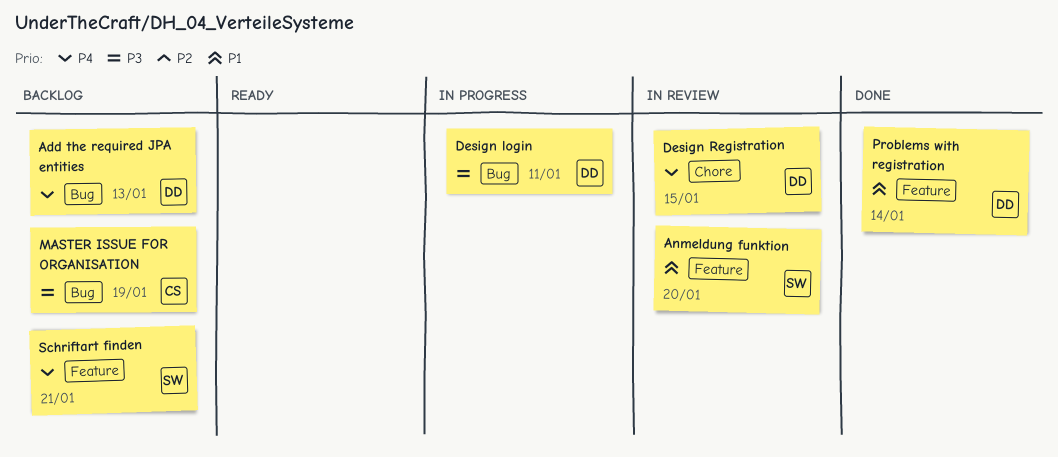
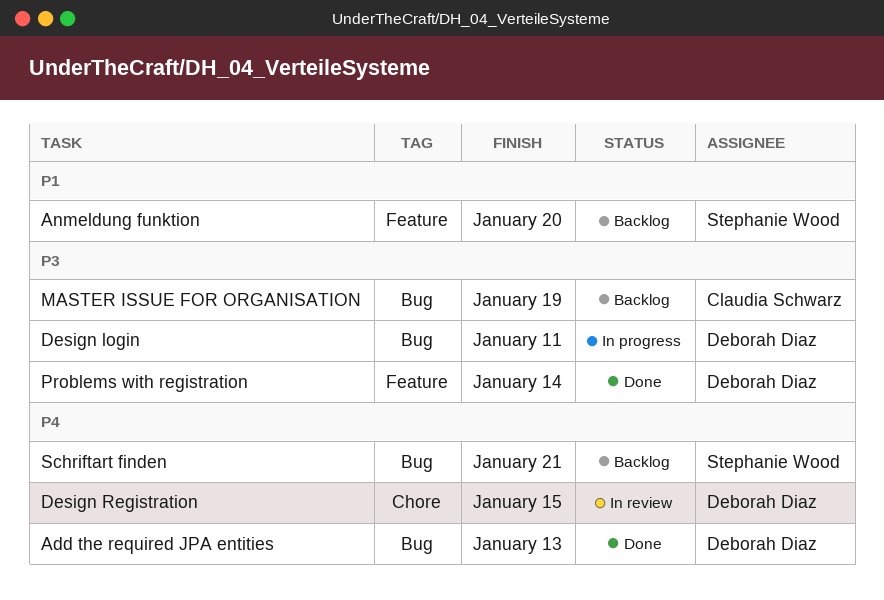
Add the required JPA entities, status: Backlog -> Done
Anmeldung funktion, status: In review -> Backlog
Problems with registration, priority: P1 -> P3
Schriftart finden, label: Feature -> Bug

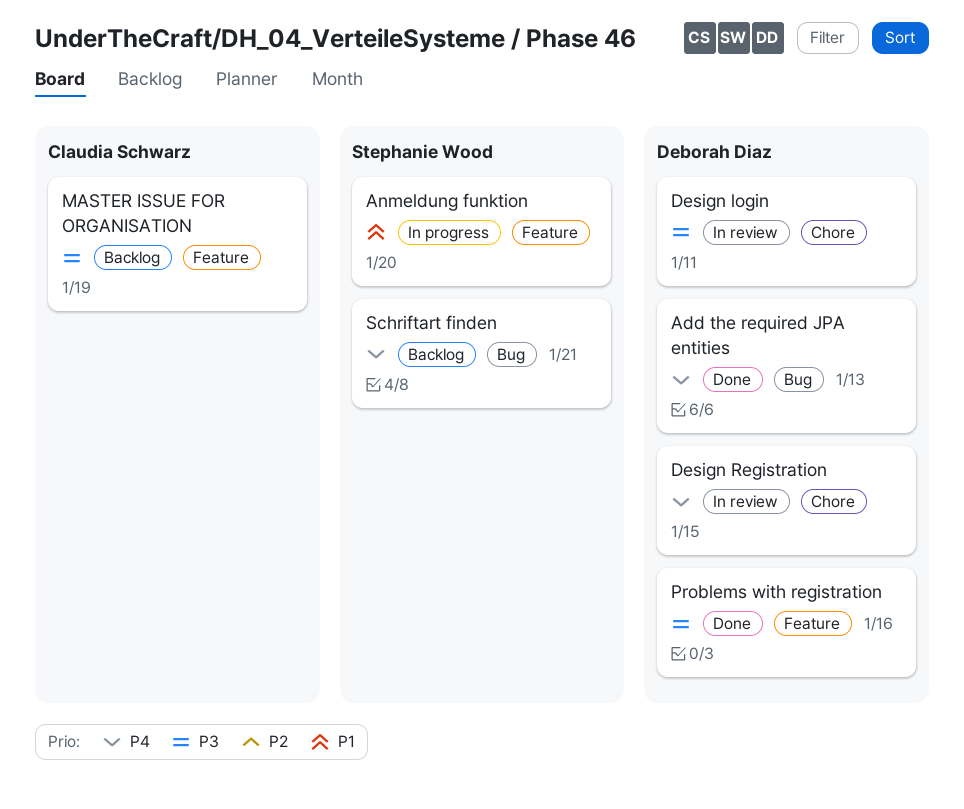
Anmeldung funktion, status: Backlog -> In progress
Design login, status: In progress -> In review
Design login, label: Bug -> Chore
MASTER ISSUE FOR ORGANISATION, label: Bug -> Feature
Problems with registration, due: Jan 14 -> Jan 16

